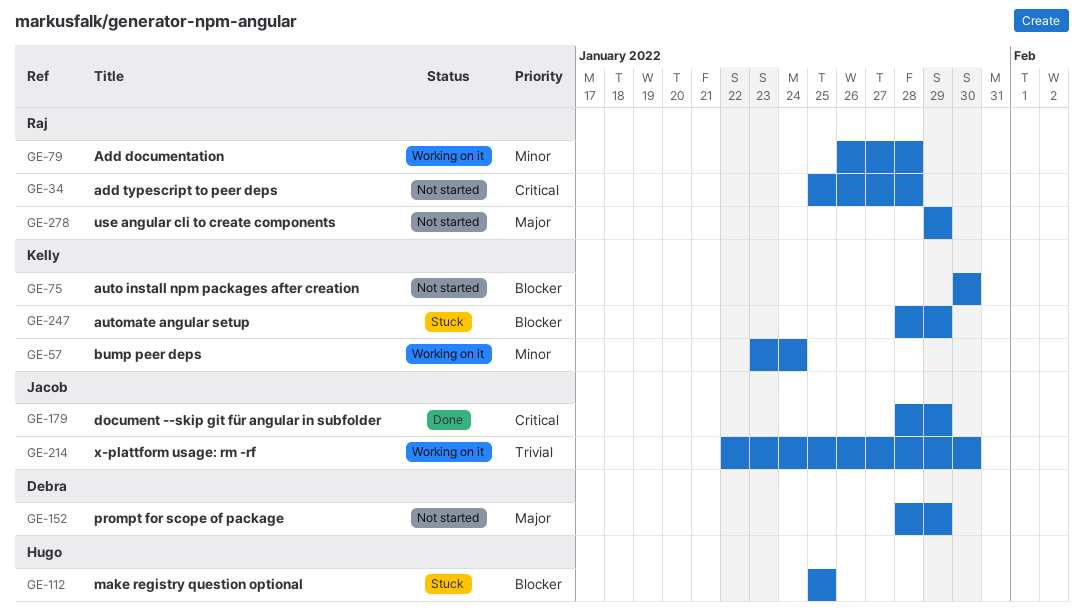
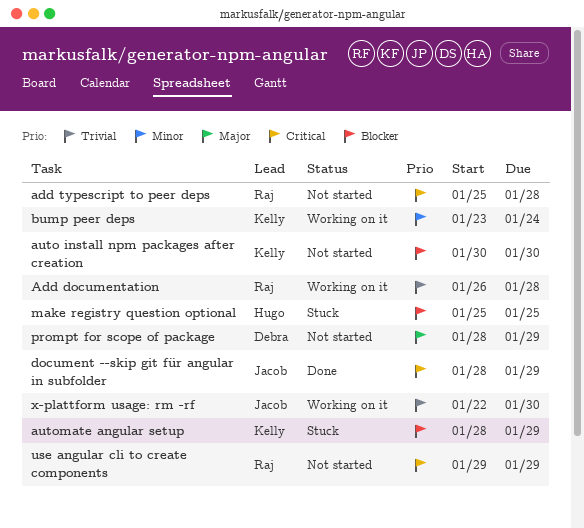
Add documentation, priority: Minor -> Trivial
use angular cli to create components, priority: Major -> Critical

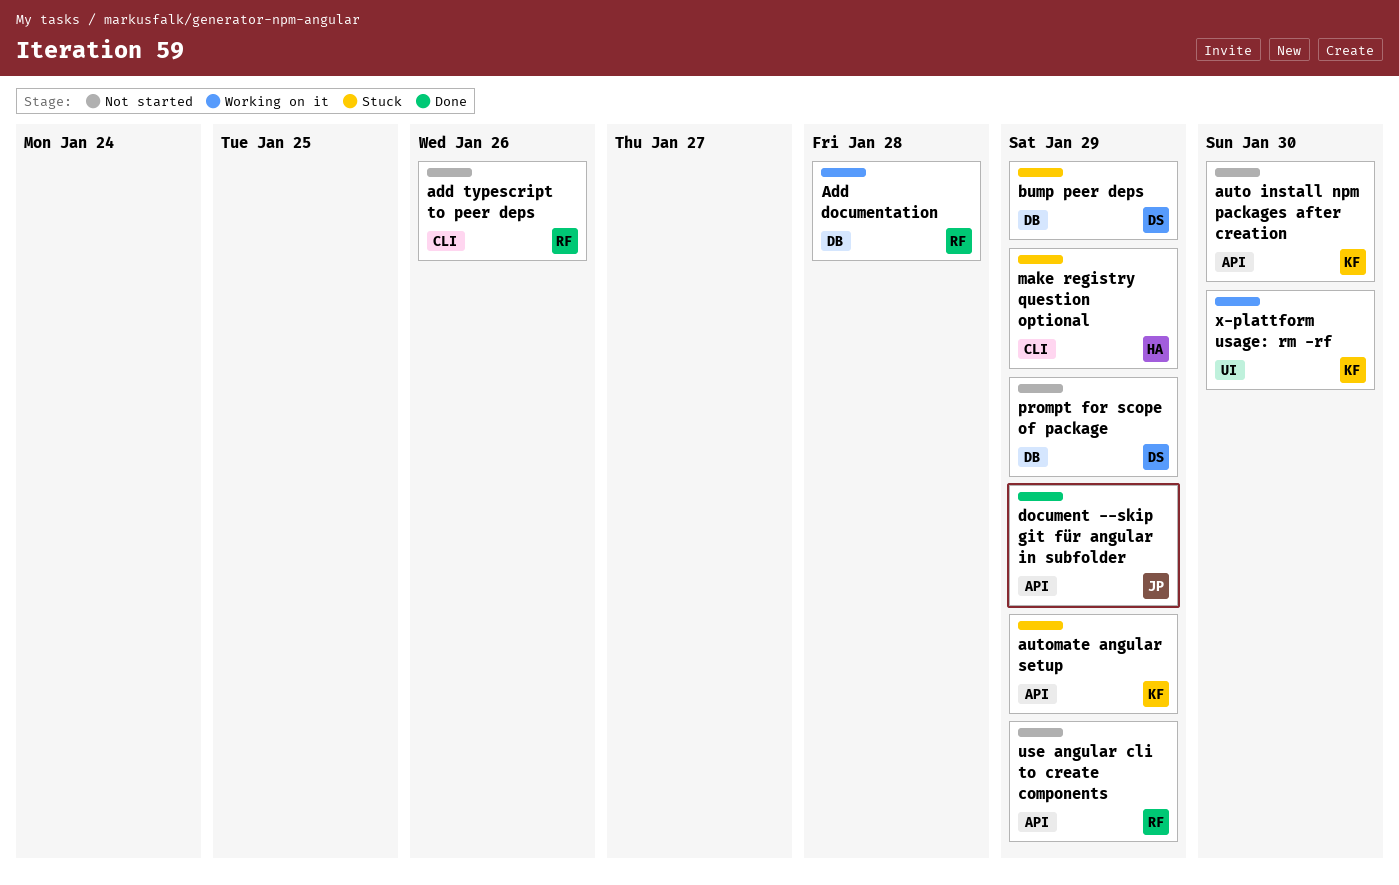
add typescript to peer deps, due: Jan 28 -> Jan 26
bump peer deps, status: Working on it -> Stuck
bump peer deps, owner: Kelly -> Debra
bump peer deps, due: Jan 24 -> Jan 29
make registry question optional, due: Jan 25 -> Jan 29
x-plattform usage: rm -rf, owner: Jacob -> Kelly

